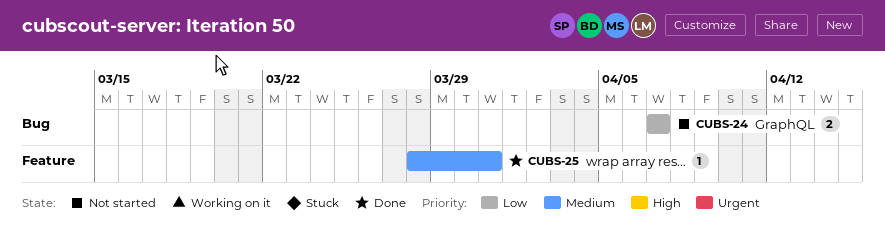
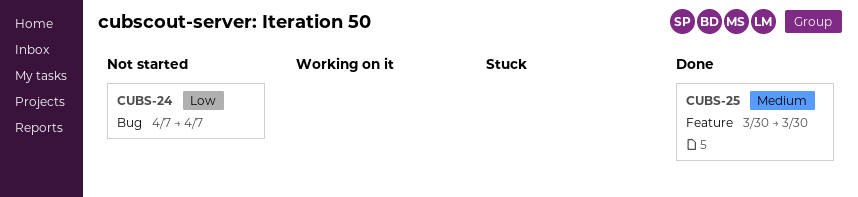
CUBS-25, start: Mar 28 -> Mar 30
CUBS-25, due: Mar 31 -> Mar 30

